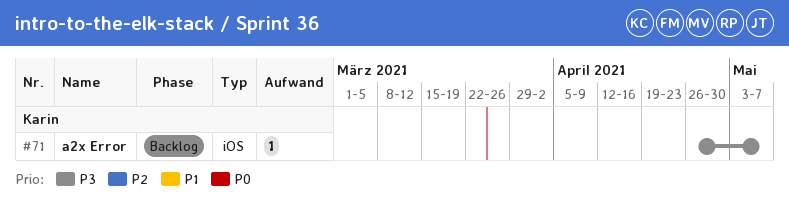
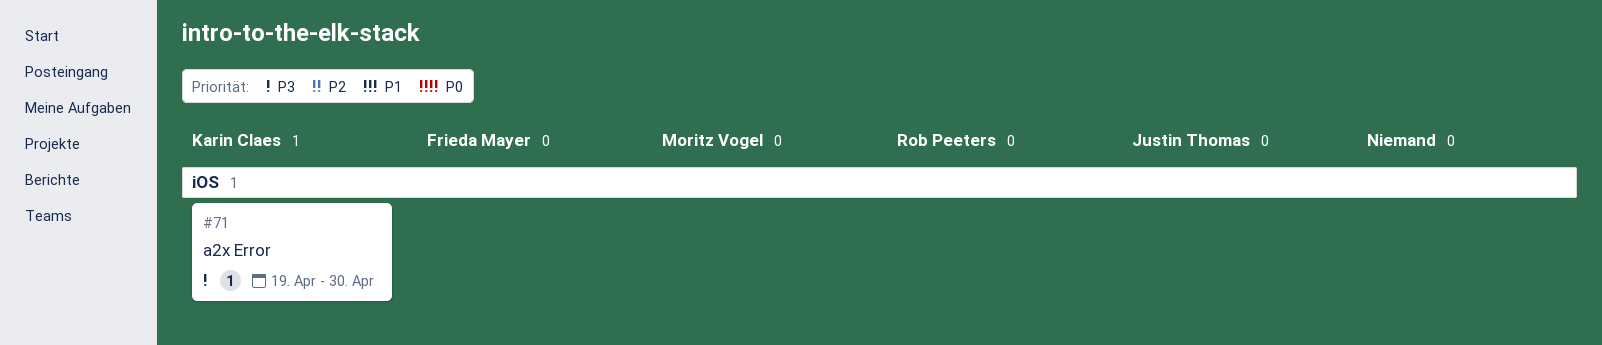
#71, start: Apr 26 -> Apr 19
#71, due: May 7 -> Apr 30

